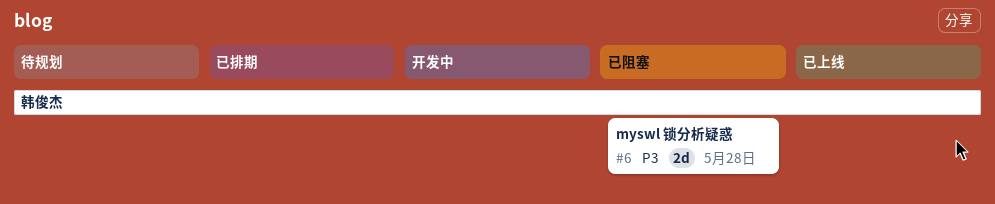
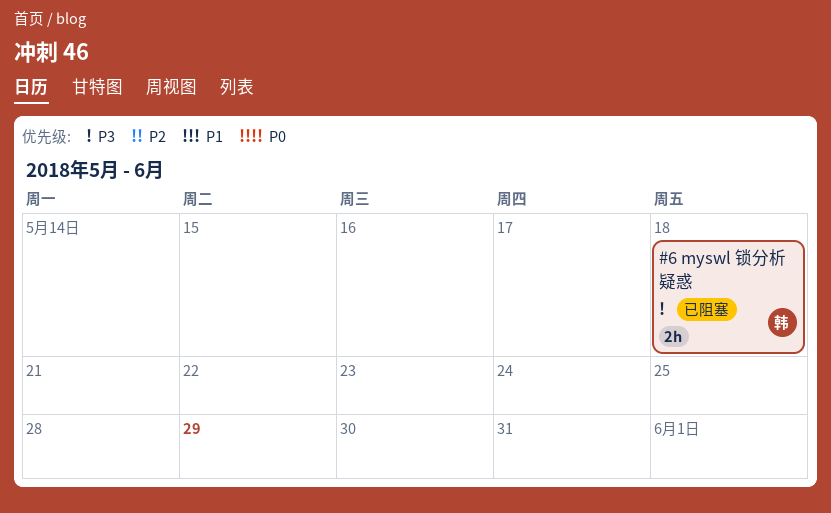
#6, estimate: 2d -> 2h
#6, due: May 28 -> May 18

